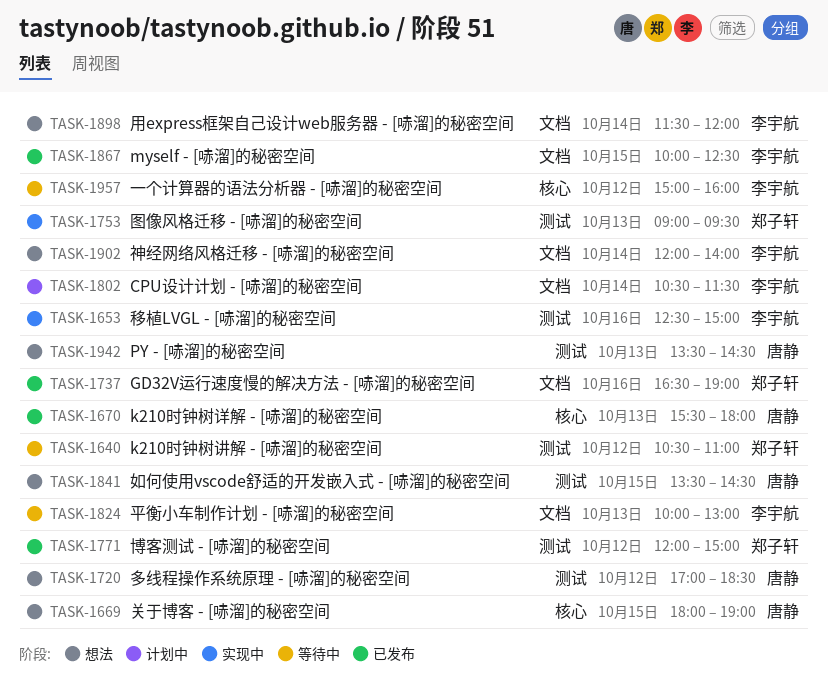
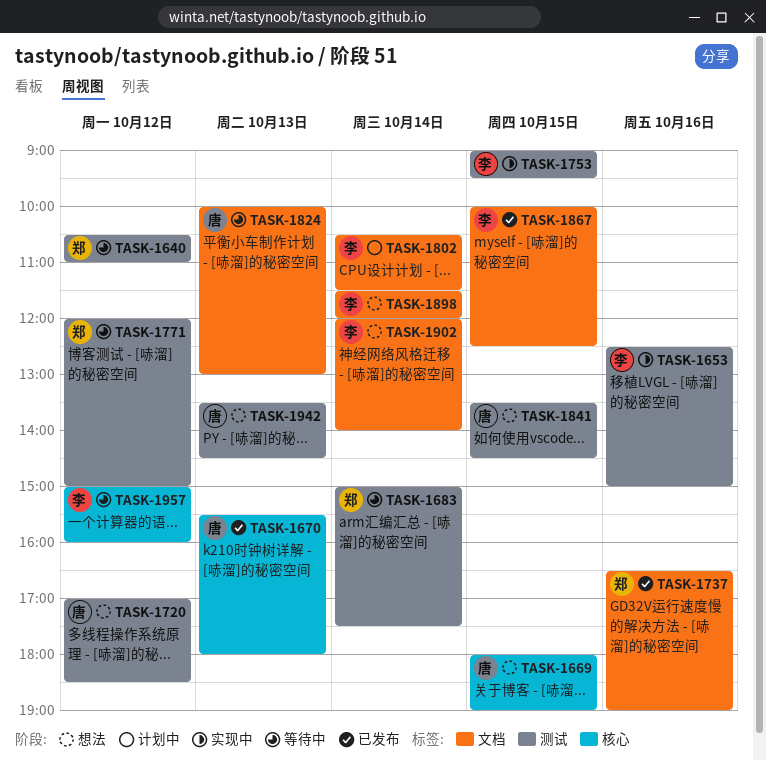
TASK-1683: none -> present
TASK-1753, owner: 郑子轩 -> 李宇航
TASK-1753, day: Oct 13 -> Oct 15
TASK-1771, status: 已发布 -> 等待中
TASK-1824, owner: 李宇航 -> 唐静

